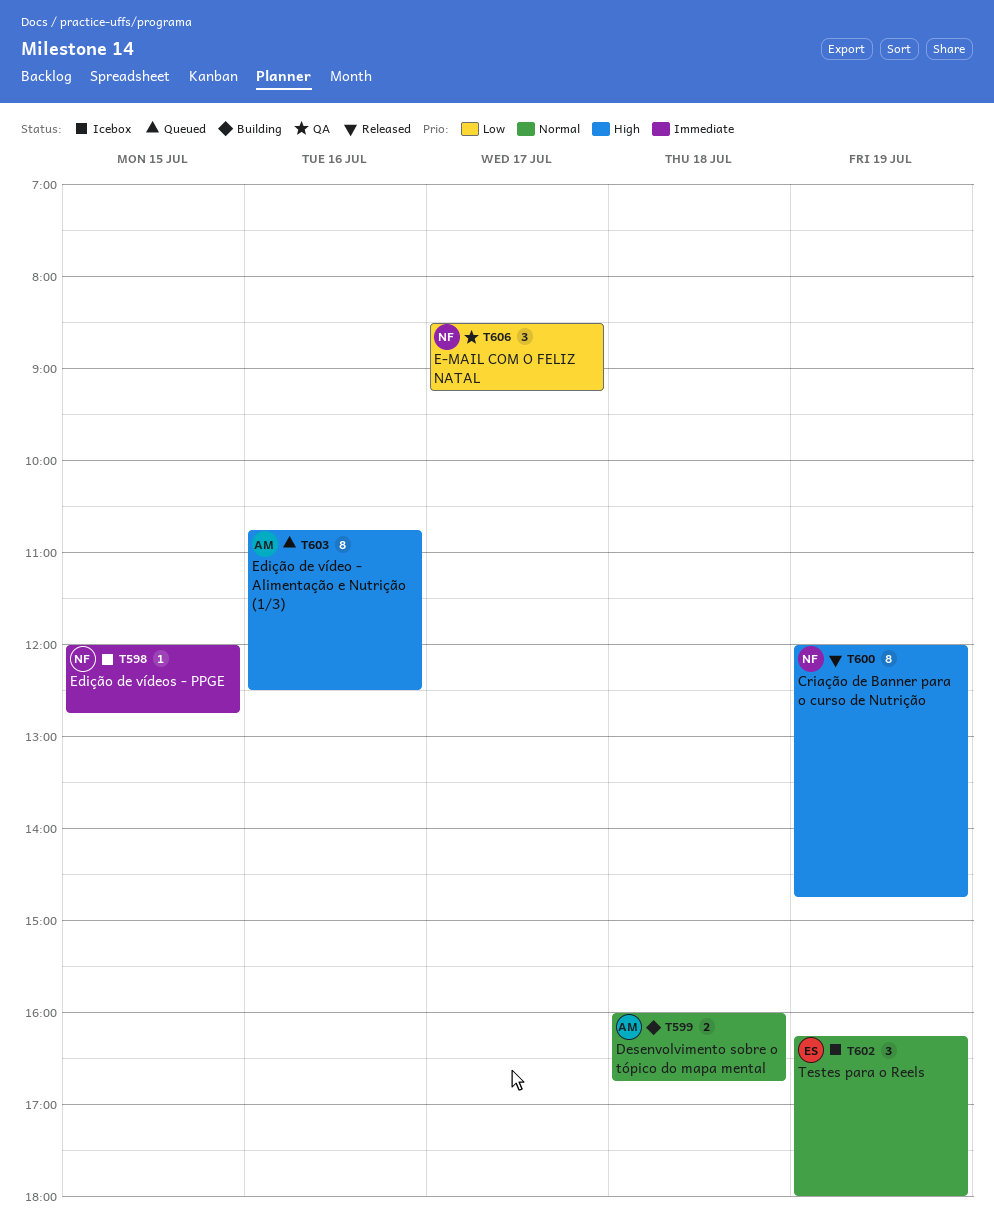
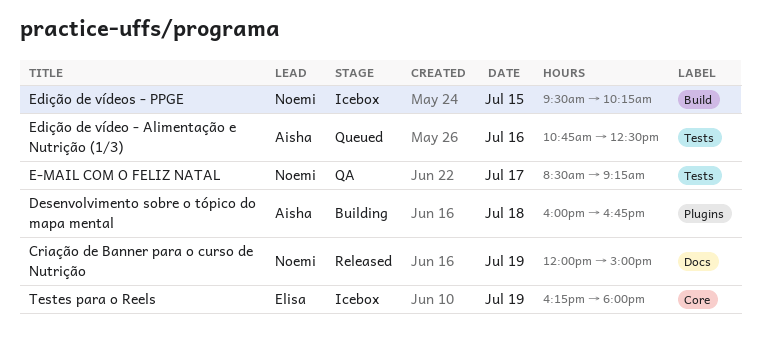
Criação de Banner para o curso de Nutrição, ends: 14:45 -> 15:00
Edição de vídeos - PPGE, begins: 12:00 -> 09:30
Edição de vídeos - PPGE, ends: 12:45 -> 10:15

